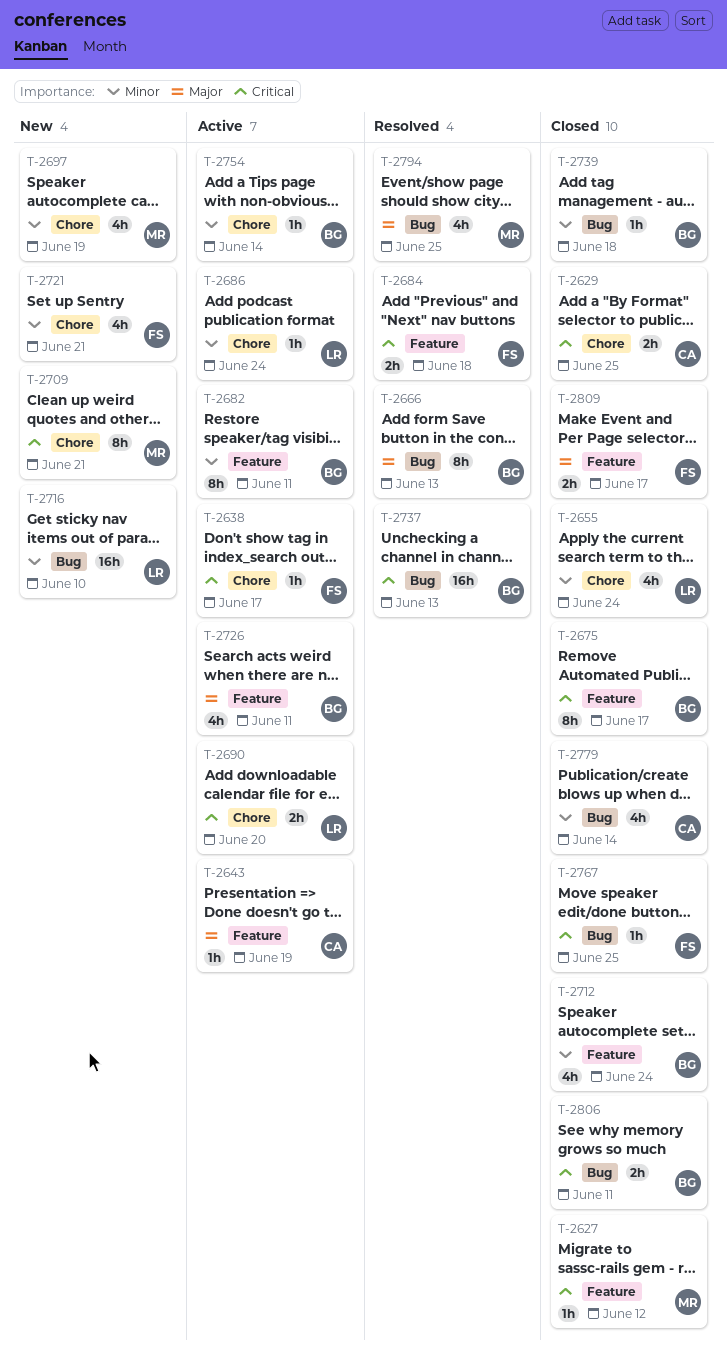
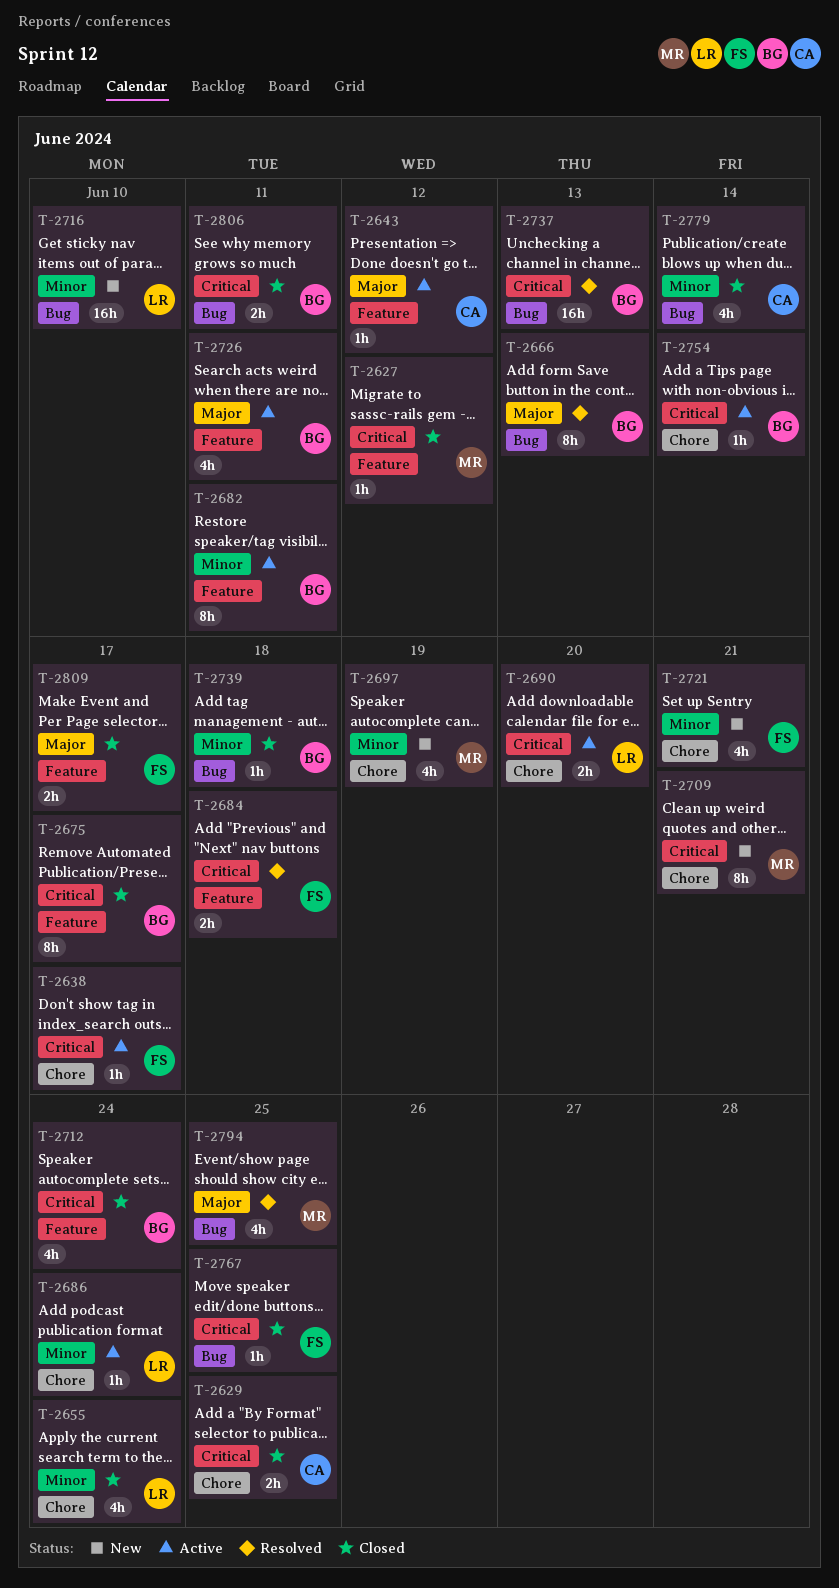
T-2643, due: Jun 19 -> Jun 12
T-2712, priority: Minor -> Critical
T-2754, priority: Minor -> Critical

